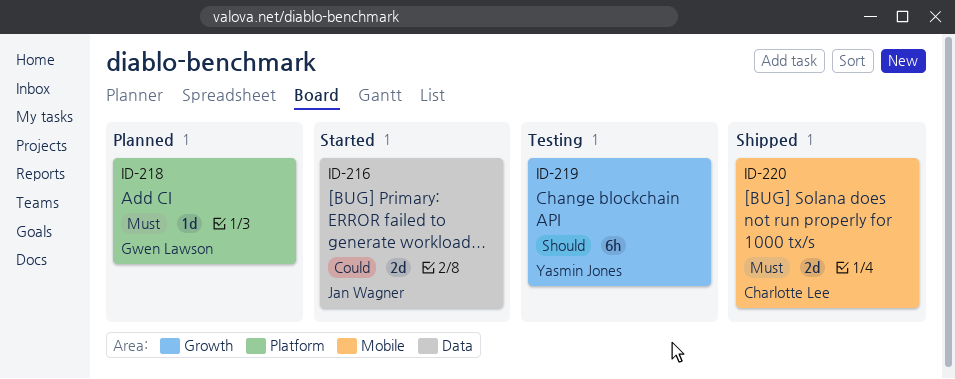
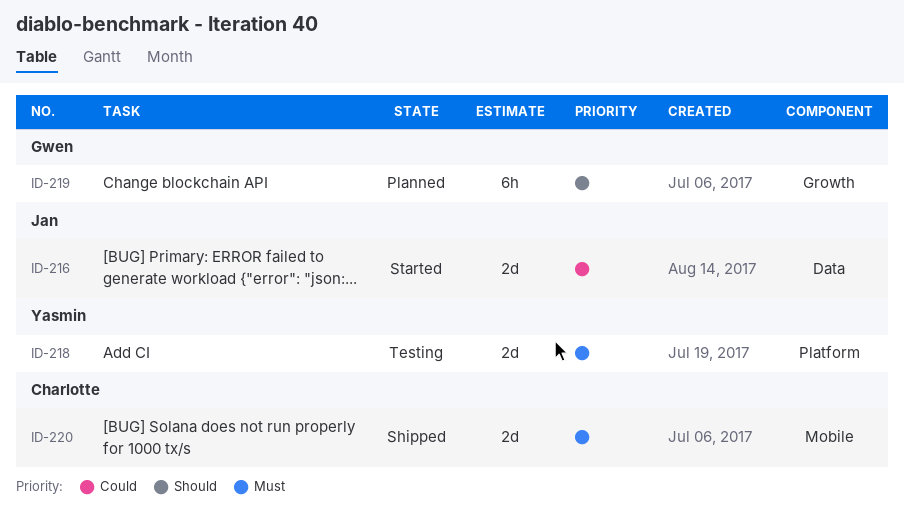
ID-218, status: Planned -> Testing
ID-218, owner: Gwen Lawson -> Yasmin Jones
ID-218, estimate: 1d -> 2d
ID-219, status: Testing -> Planned
ID-219, owner: Yasmin Jones -> Gwen Lawson

